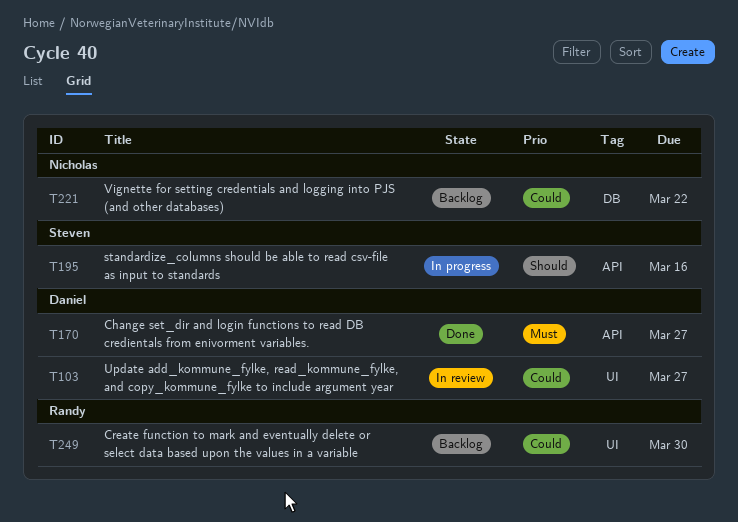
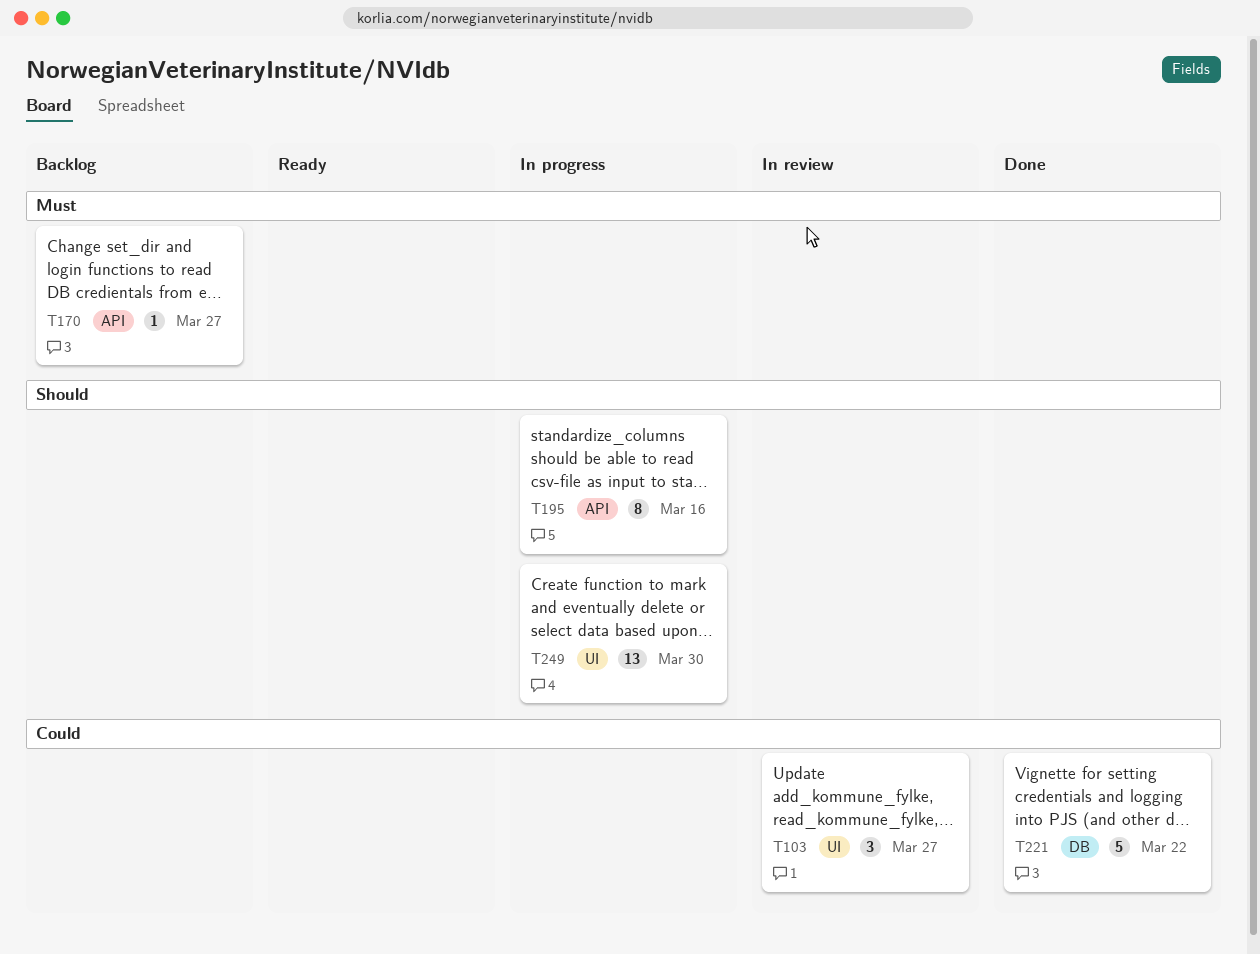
T170, status: Done -> Backlog
T221, status: Backlog -> Done
T249, status: Backlog -> In progress
T249, priority: Could -> Should

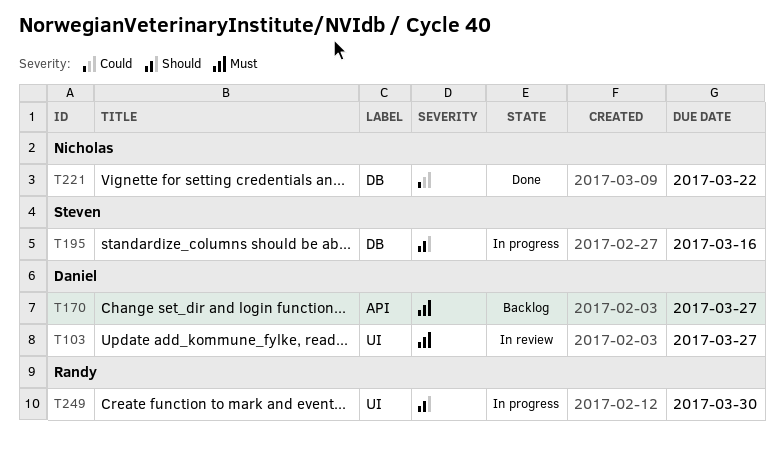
T103, priority: Could -> Must
T195, label: API -> DB

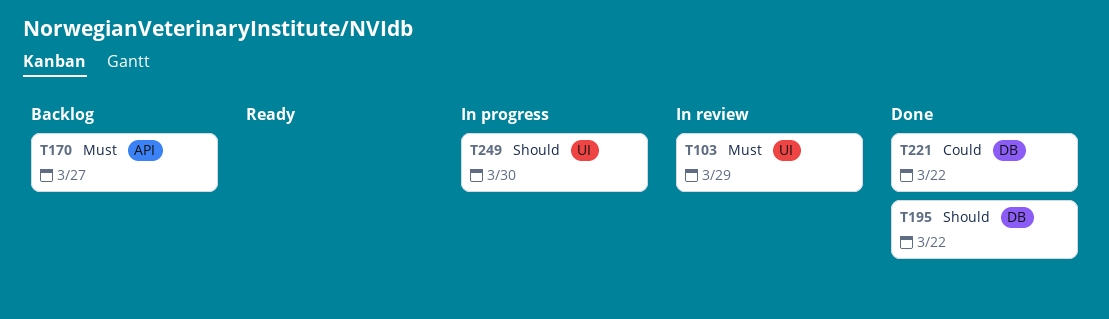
T103, due: Mar 27 -> Mar 29
T195, status: In progress -> Done
T195, due: Mar 16 -> Mar 22

